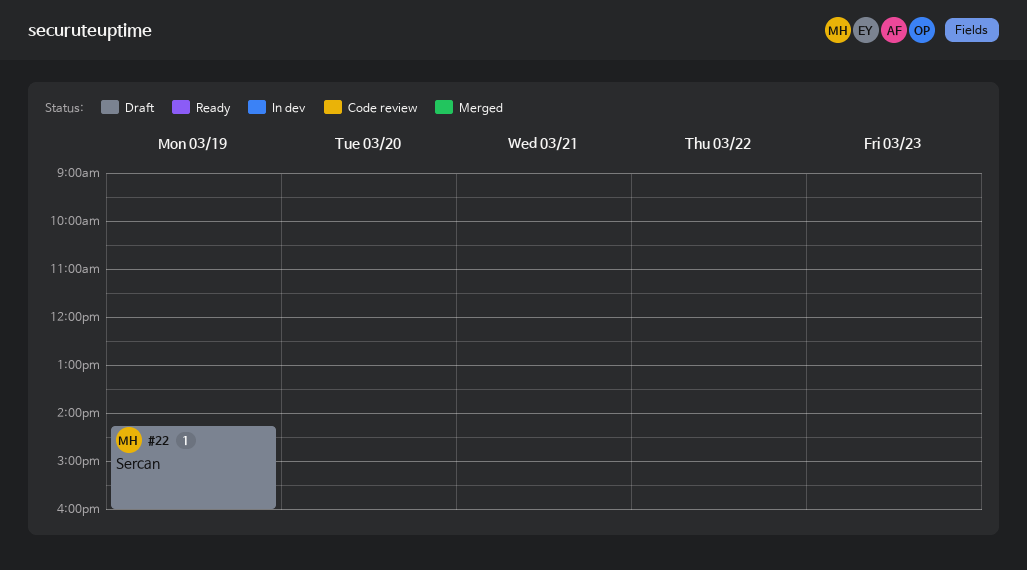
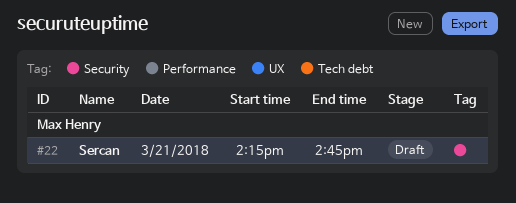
#22, day: Mar 19 -> Mar 21
#22, ends: 16:00 -> 14:45

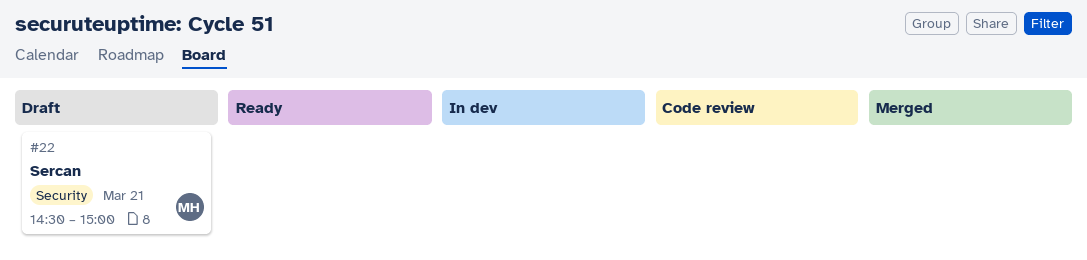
#22, begins: 14:15 -> 14:30
#22, ends: 14:45 -> 15:00

